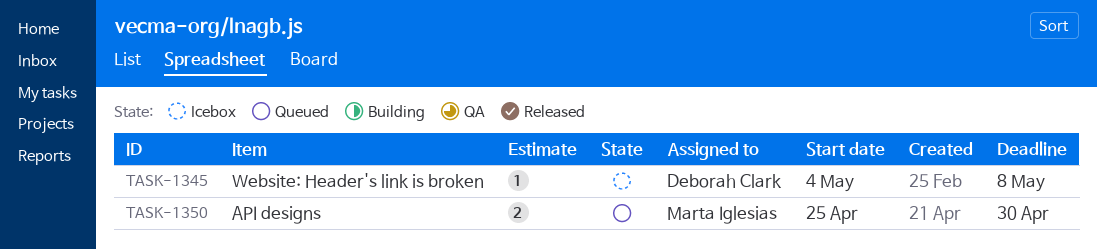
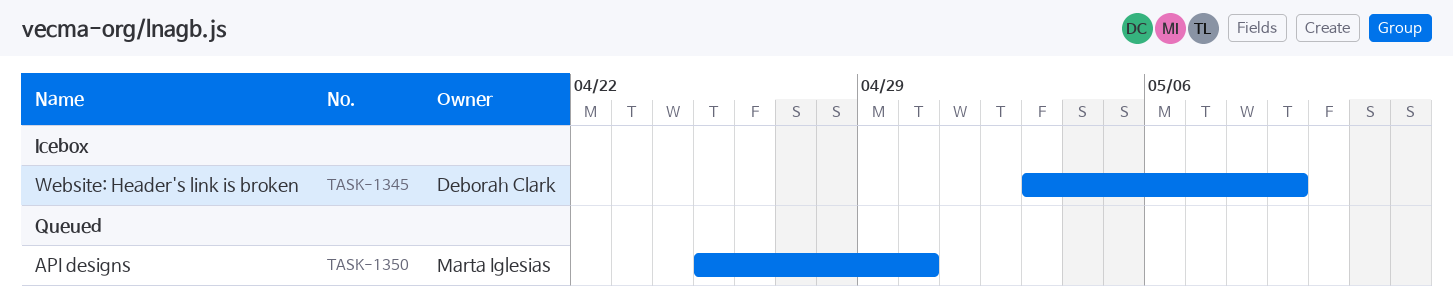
TASK-1345, start: May 4 -> May 3
TASK-1345, due: May 8 -> May 9

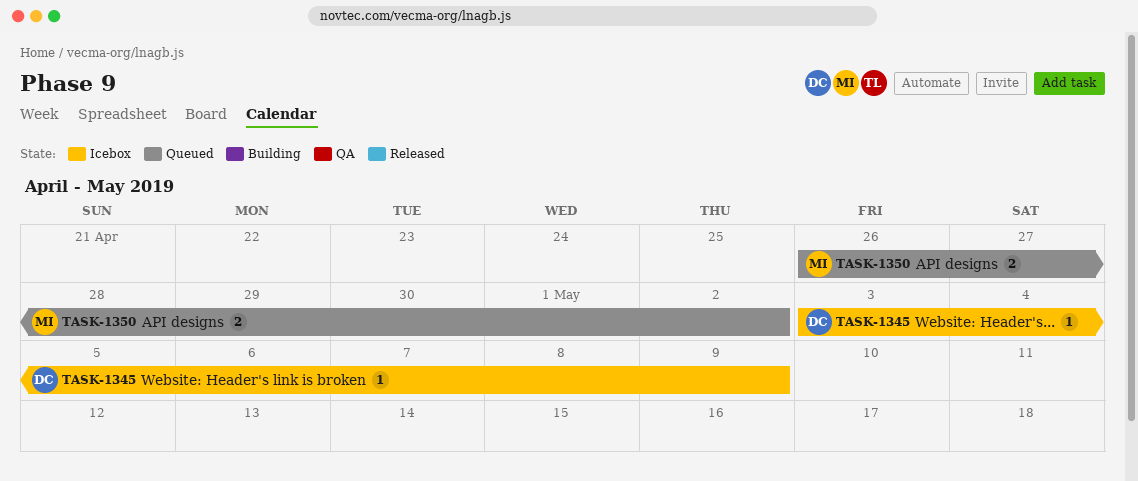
TASK-1350, start: Apr 25 -> Apr 26
TASK-1350, due: Apr 30 -> May 2

